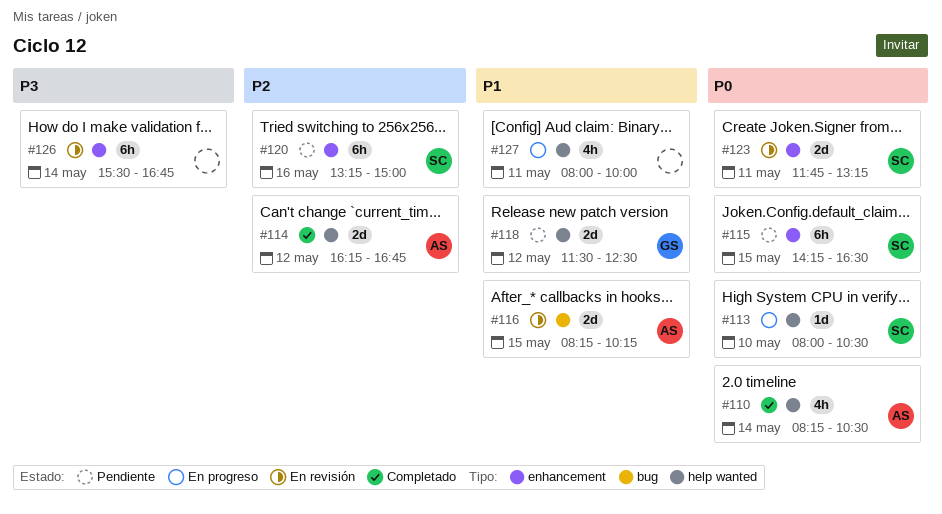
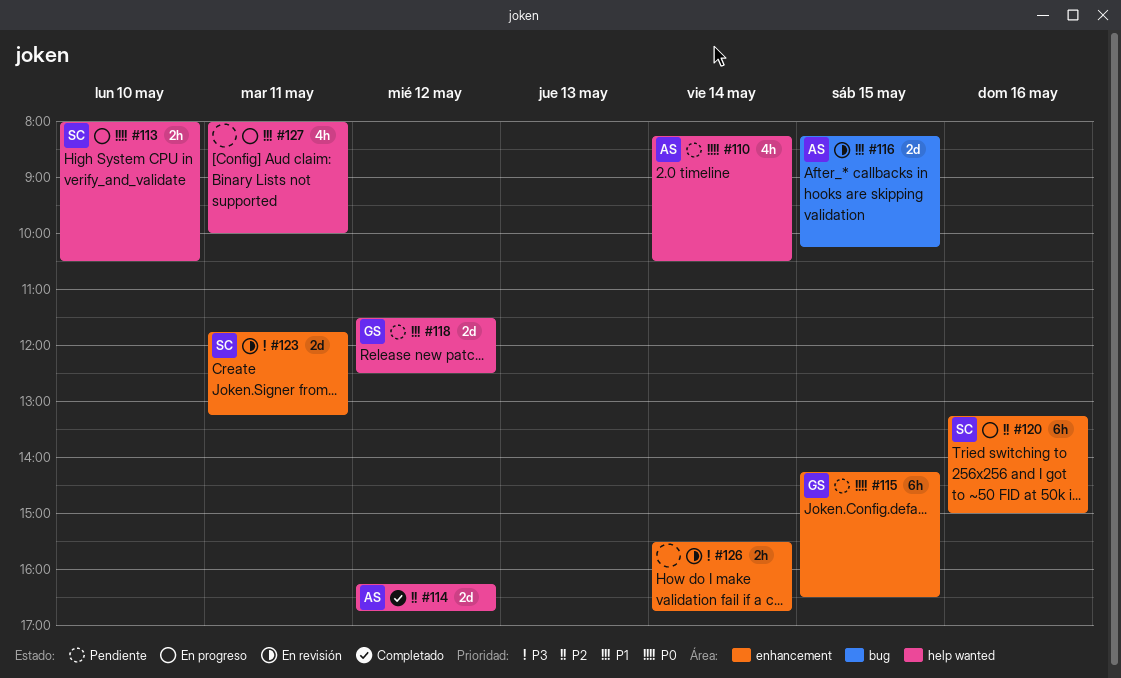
#110, status: Completado -> Pendiente
#113, estimate: 1d -> 2h
#115, owner: SC -> GS
#120, status: Pendiente -> En progreso
#123, priority: P0 -> P3
#126, estimate: 6h -> 2h

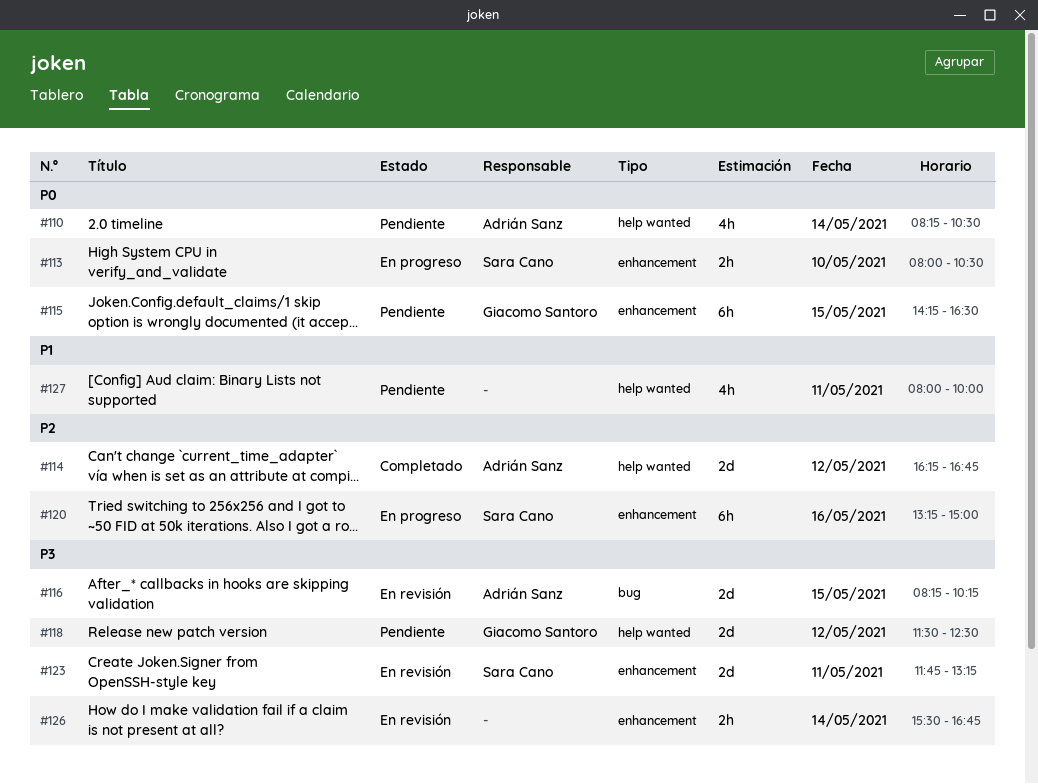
#113, label: help wanted -> enhancement
#116, priority: P1 -> P3
#118, priority: P1 -> P3
#127, status: En progreso -> Pendiente

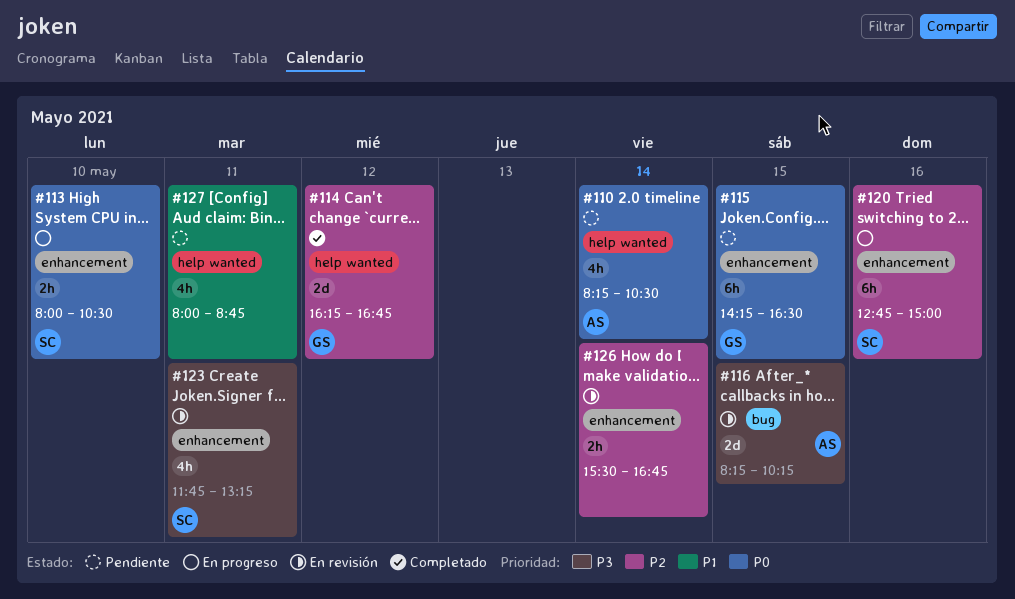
#114, owner: Adrián Sanz -> Giacomo Santoro
#118: present -> none
#120, begins: 13:15 -> 12:45
#123, estimate: 2d -> 4h
#126, priority: P3 -> P2
#127, ends: 10:00 -> 08:45

